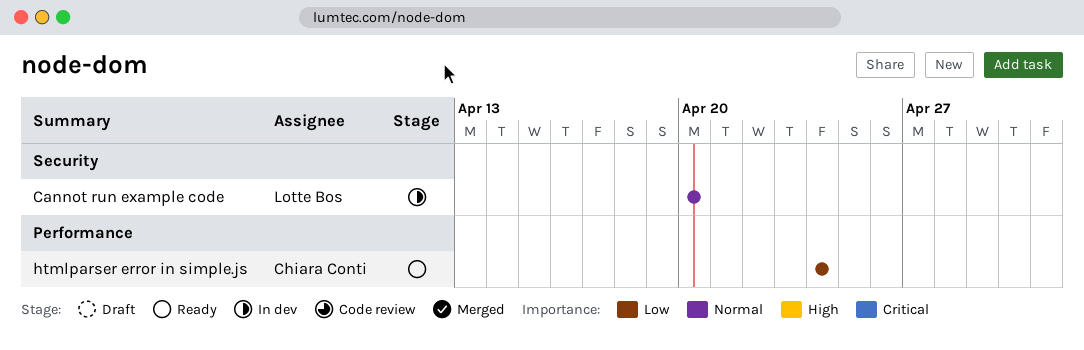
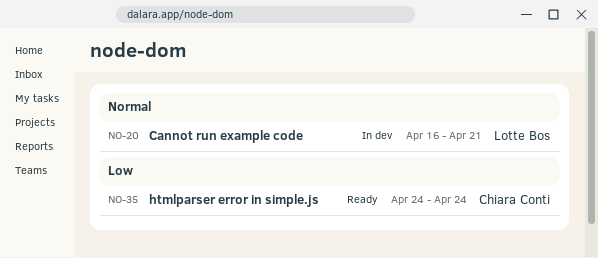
Cannot run example code, start: Apr 20 -> Apr 16
Cannot run example code, due: Apr 20 -> Apr 21

